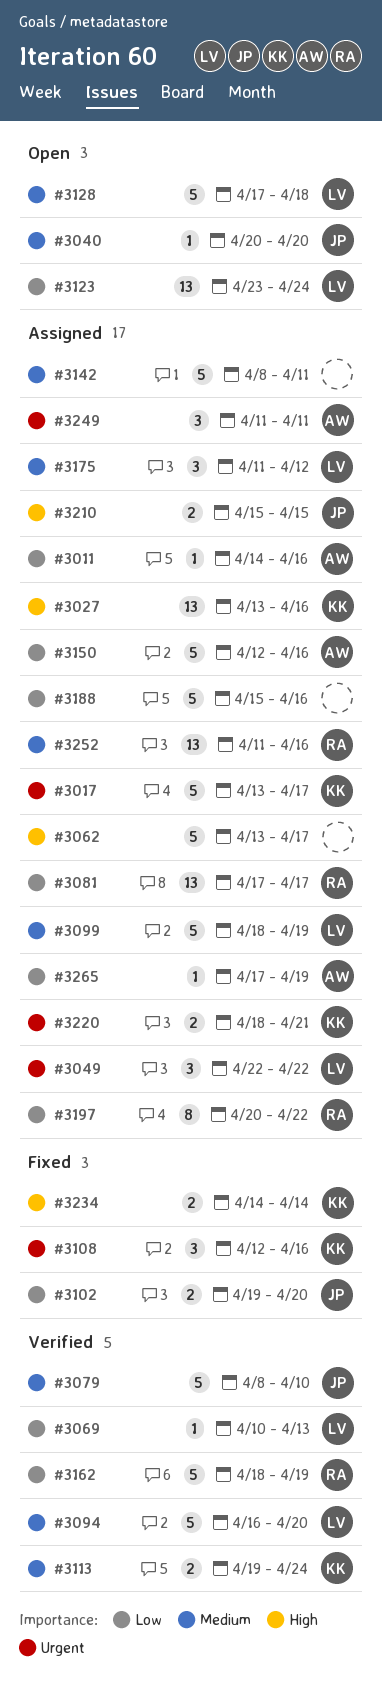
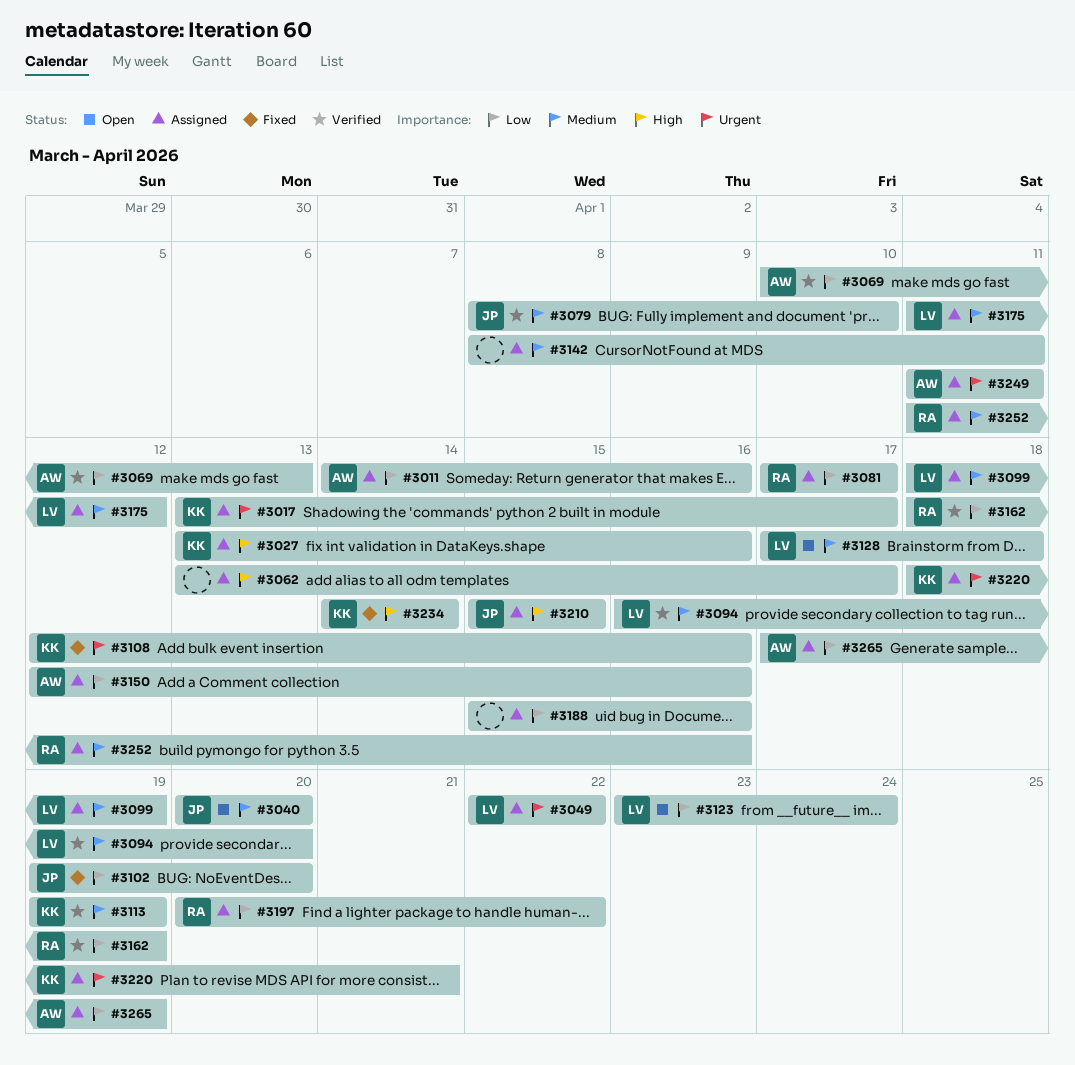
#3069, owner: LV -> AW
#3113, due: Apr 24 -> Apr 19

